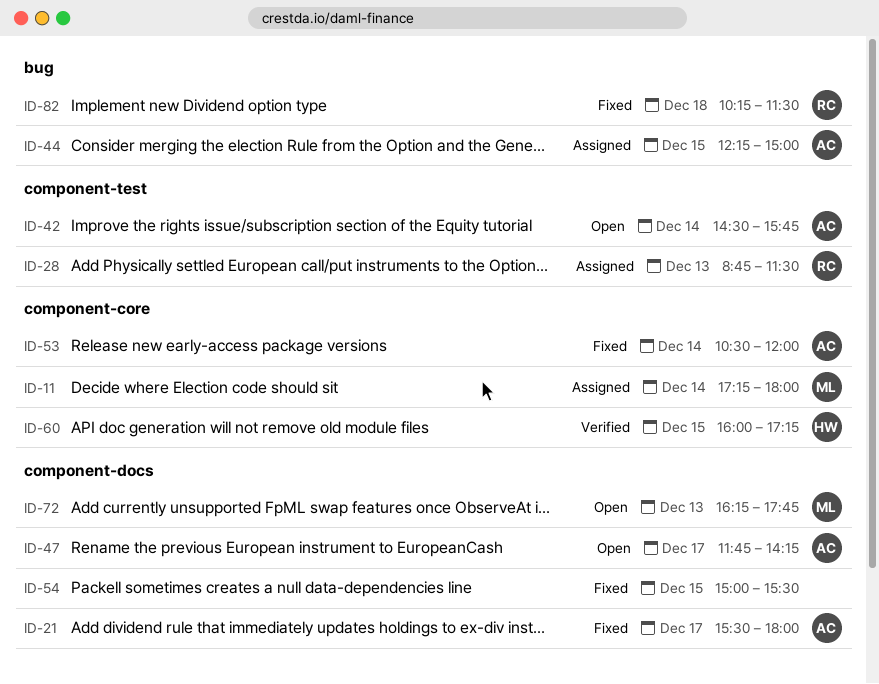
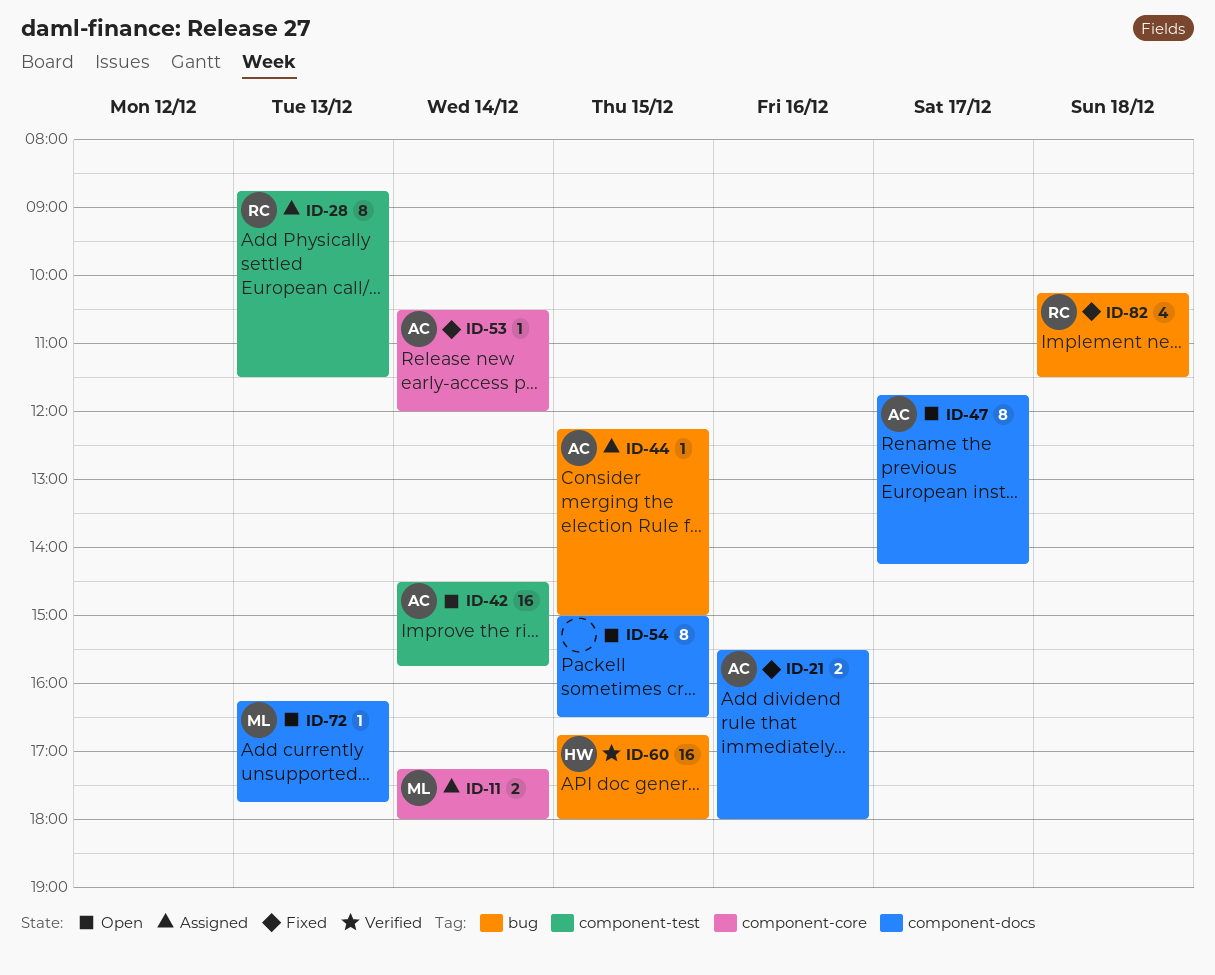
ID-21, day: Dec 17 -> Dec 16
ID-54, status: Fixed -> Open
ID-54, ends: 15:30 -> 16:30
ID-60, label: component-core -> bug
ID-60, begins: 16:00 -> 16:45
ID-60, ends: 17:15 -> 18:00

